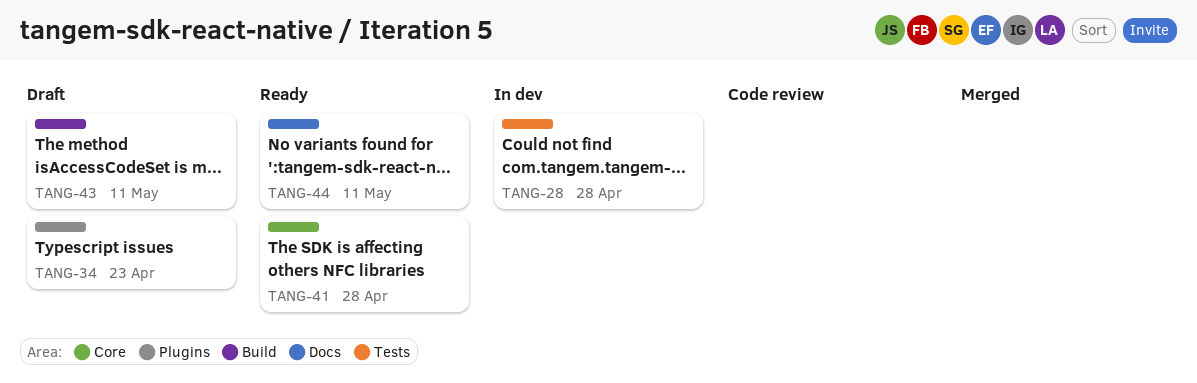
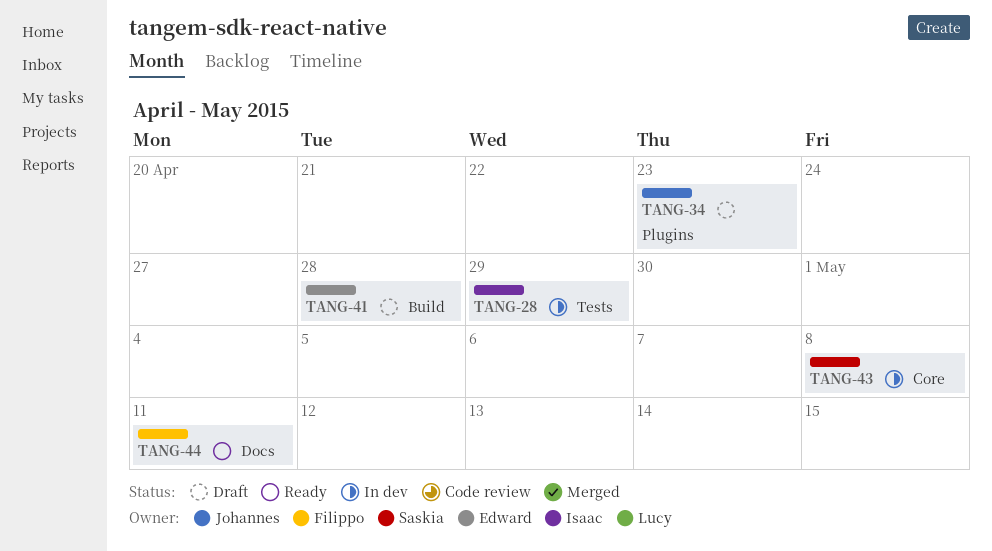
TANG-28, due: Apr 28 -> Apr 29
TANG-41, status: Ready -> Draft
TANG-41, label: Core -> Build
TANG-43, status: Draft -> In dev
TANG-43, label: Build -> Core
TANG-43, due: May 11 -> May 8

